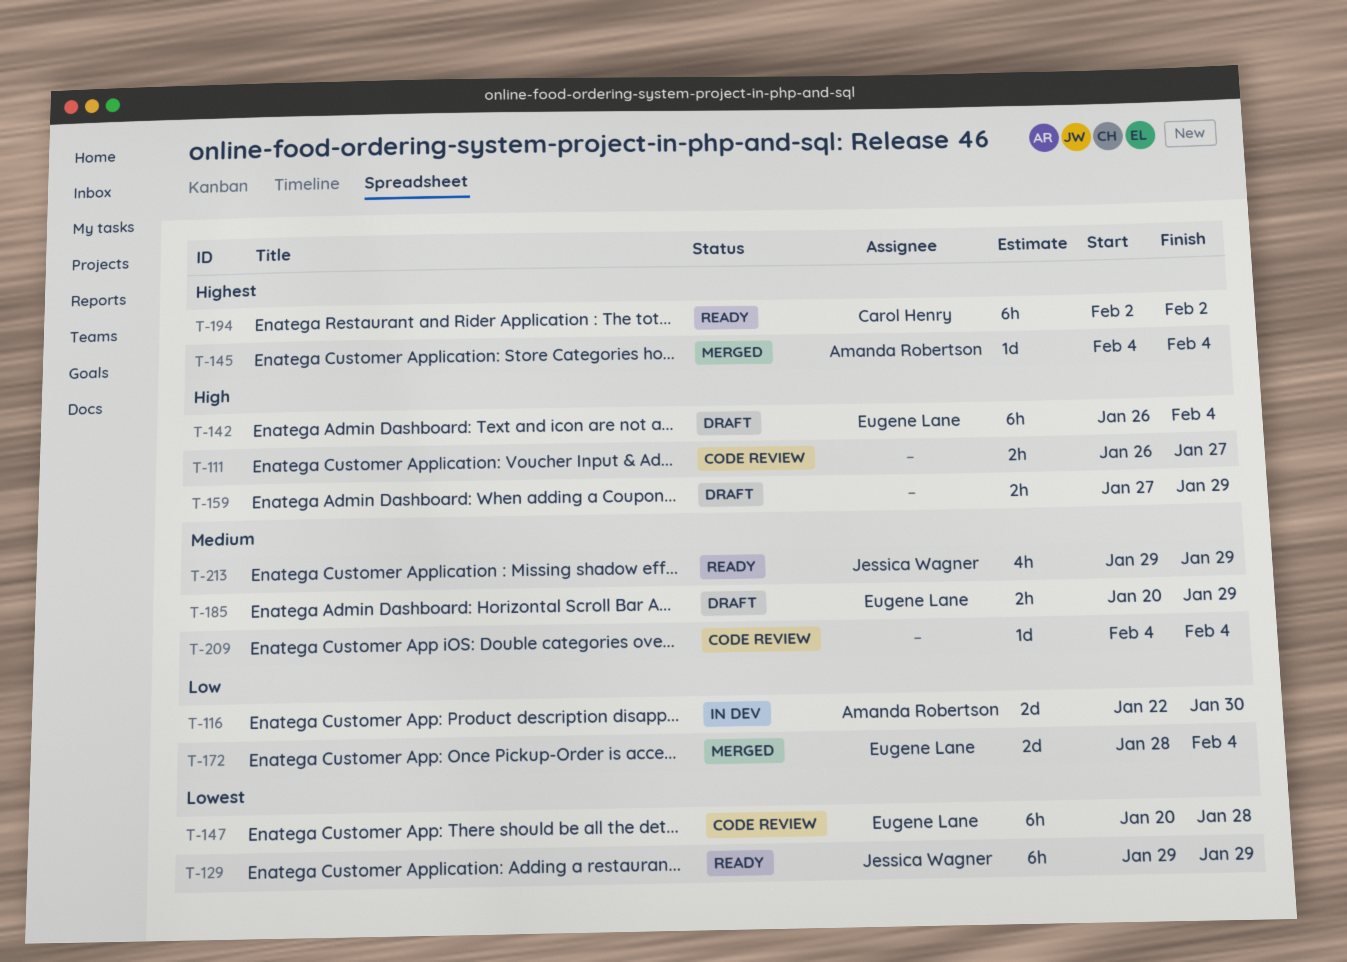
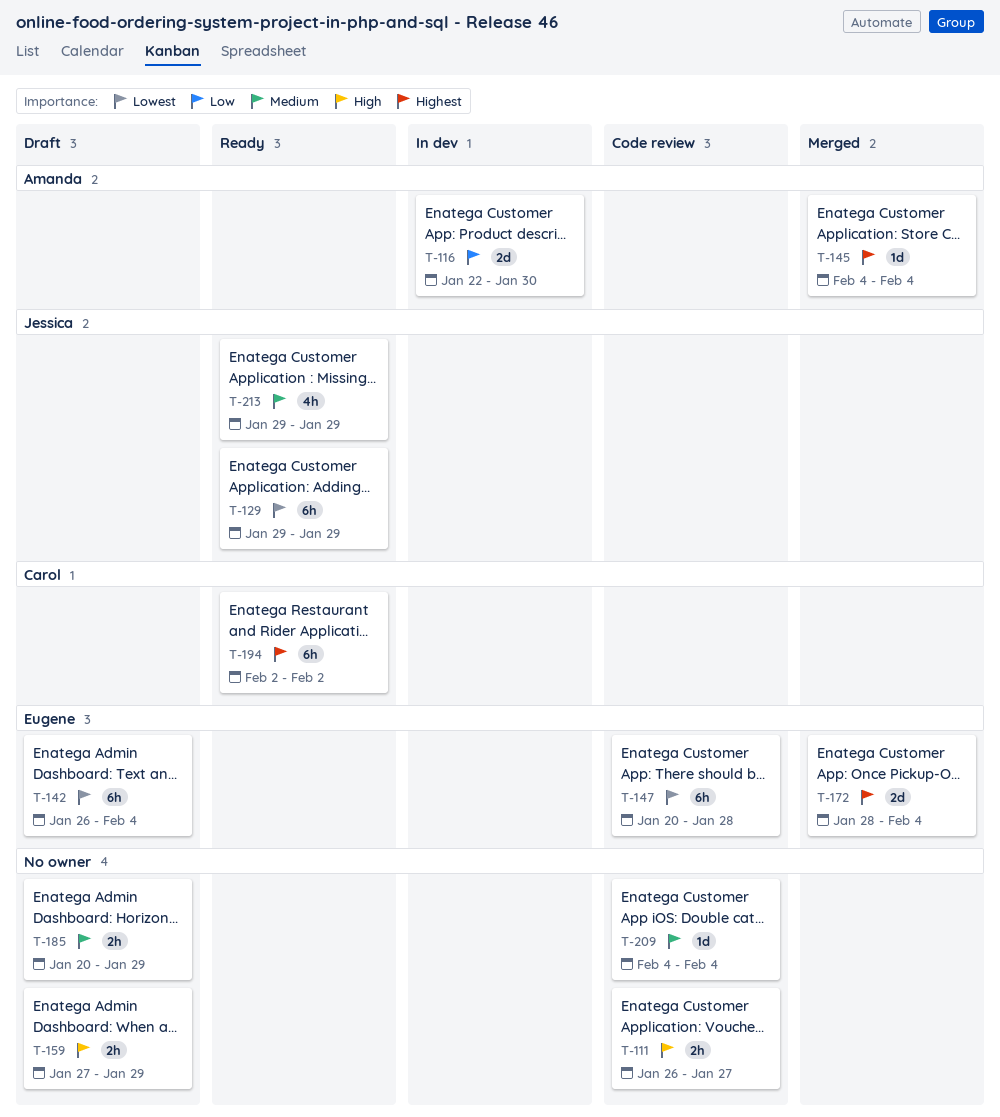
T-142, priority: High -> Lowest
T-172, priority: Low -> Highest
T-185, owner: Eugene Lane -> none

